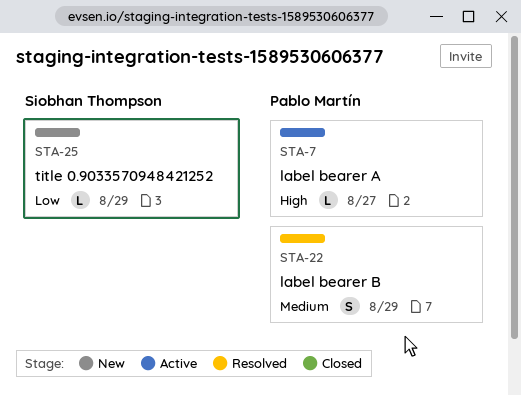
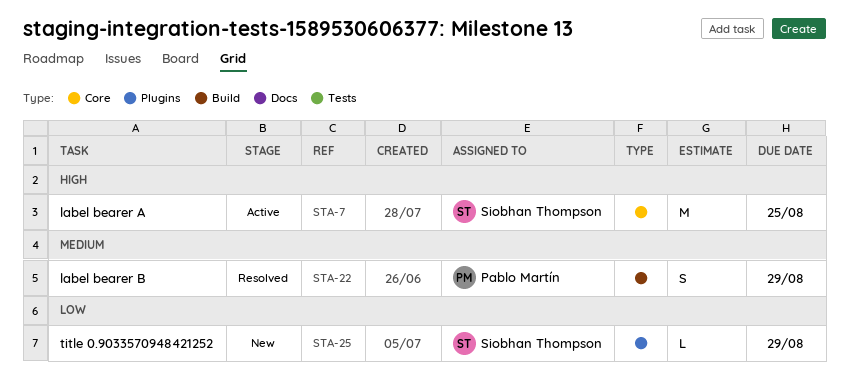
STA-7, owner: Pablo Martín -> Siobhan Thompson
STA-7, estimate: L -> M
STA-7, due: Aug 27 -> Aug 25

